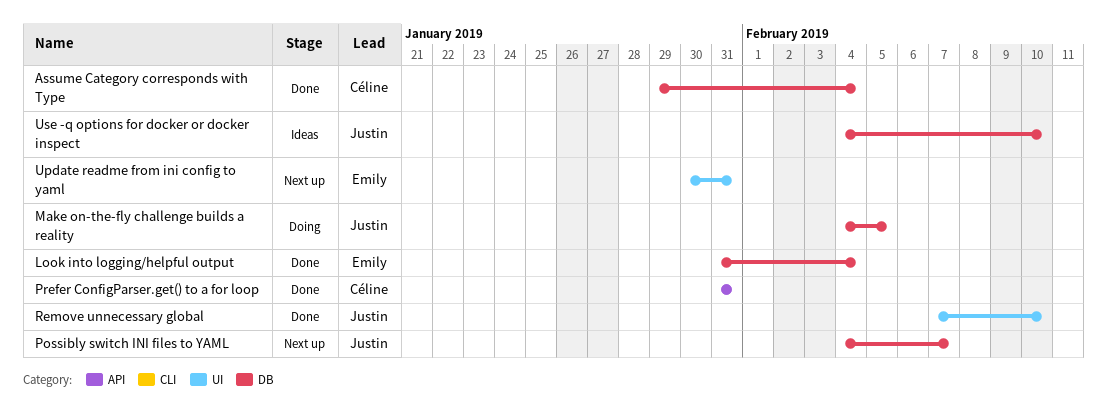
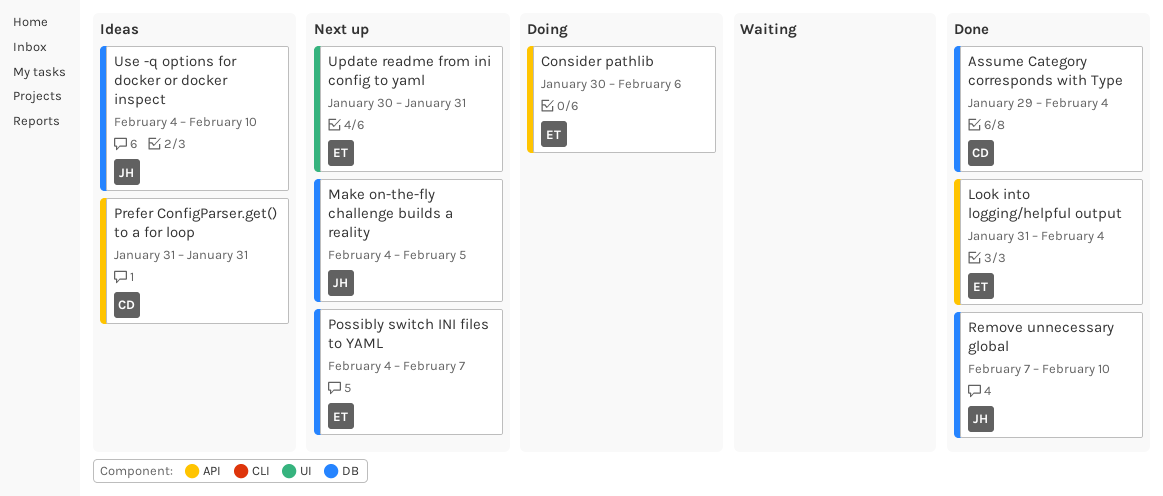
Consider pathlib: none -> present
Look into logging/helpful output, label: DB -> API
Make on-the-fly challenge builds a reality, status: Doing -> Next up
Possibly switch INI files to YAML, owner: Justin -> Emily
Prefer ConfigParser.get() to a for loop, status: Done -> Ideas
Remove unnecessary global, label: UI -> DB

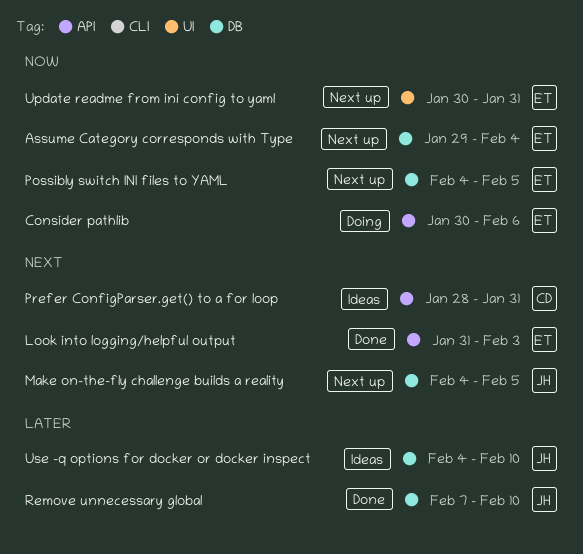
Assume Category corresponds with Type, status: Done -> Next up
Assume Category corresponds with Type, owner: CD -> ET
Look into logging/helpful output, due: Feb 4 -> Feb 3
Possibly switch INI files to YAML, due: Feb 7 -> Feb 5
Prefer ConfigParser.get() to a for loop, start: Jan 31 -> Jan 28

